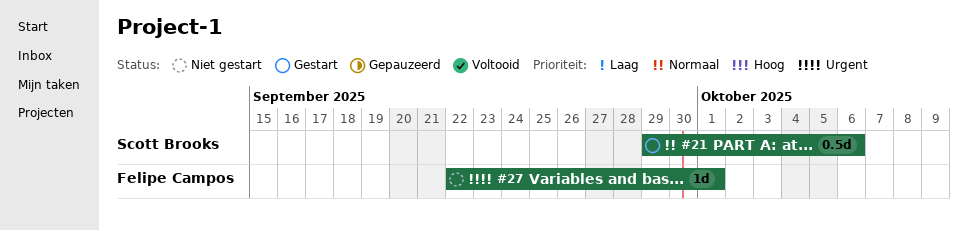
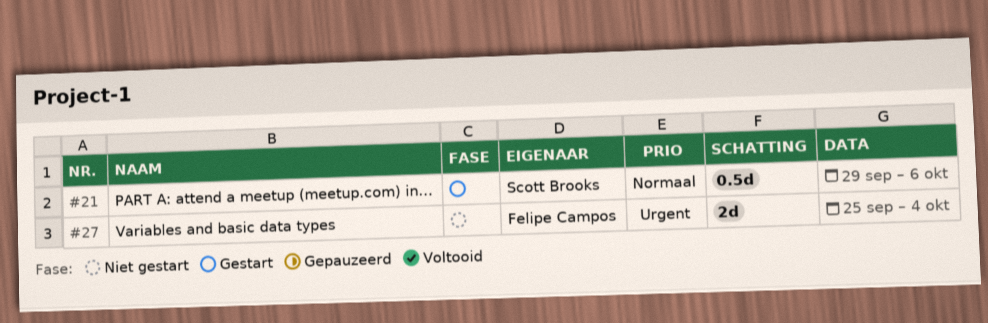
#27, estimate: 1d -> 2d
#27, start: Sep 22 -> Sep 25
#27, due: Oct 1 -> Oct 4

